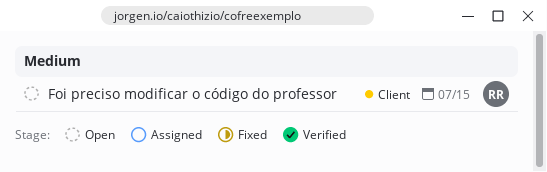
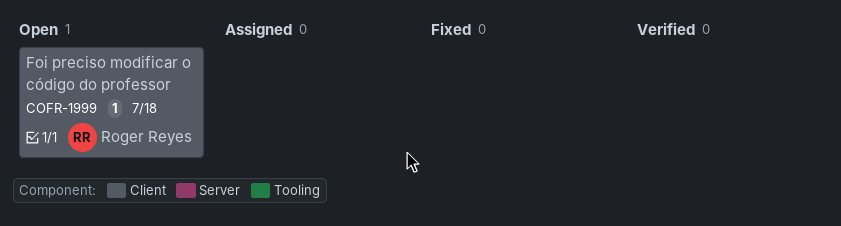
Foi preciso modificar o código do professor, due: Jul 15 -> Jul 18

